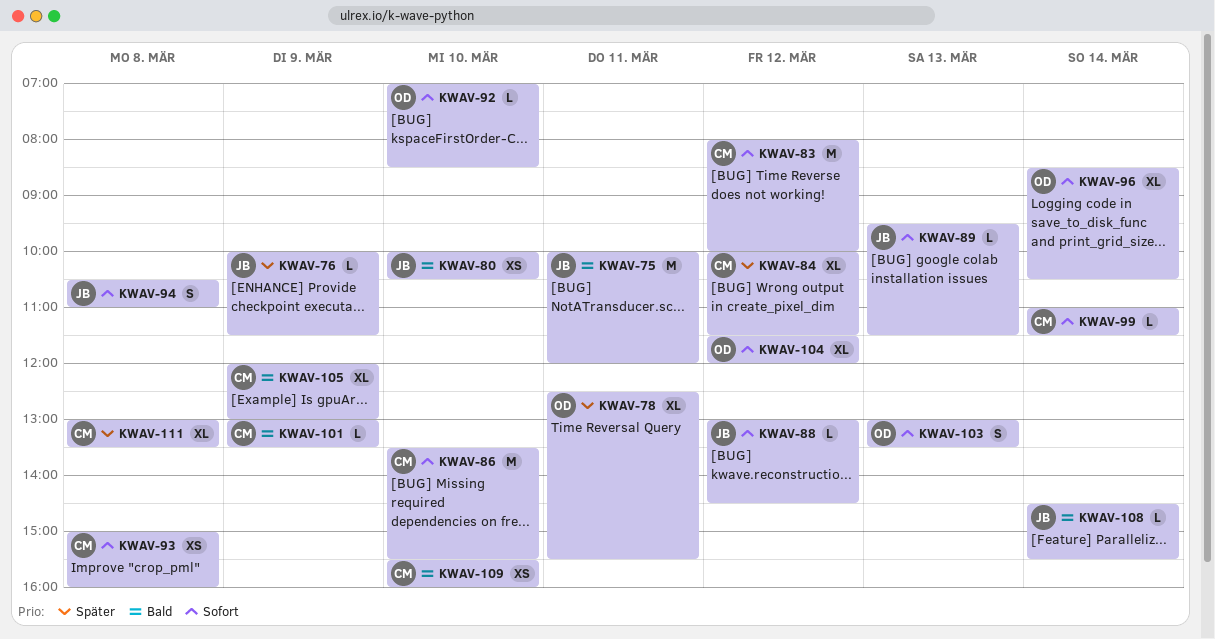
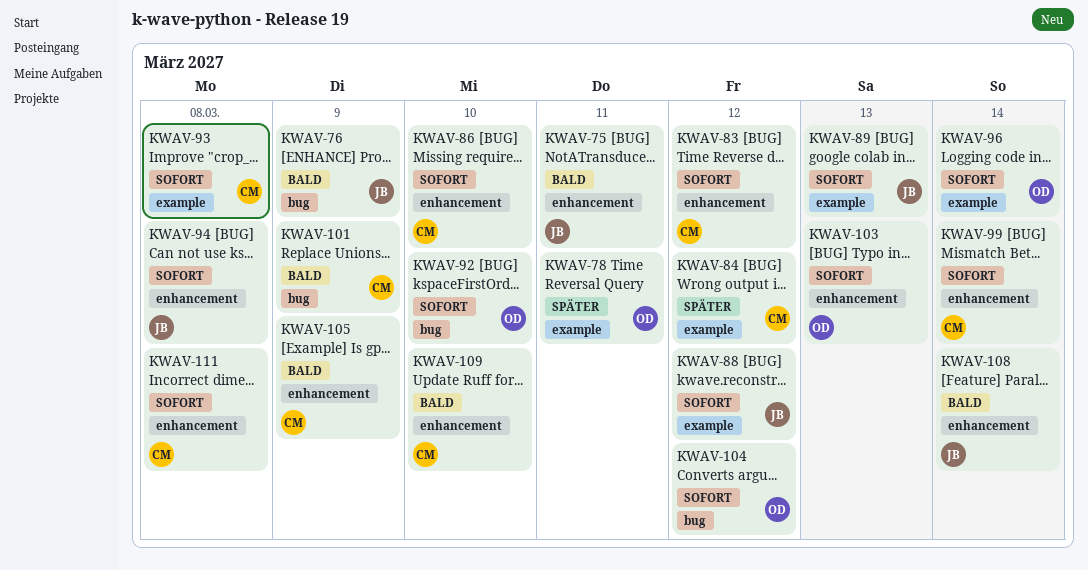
KWAV-76, priority: Später -> Bald
KWAV-80: present -> none
KWAV-111, priority: Später -> Sofort

